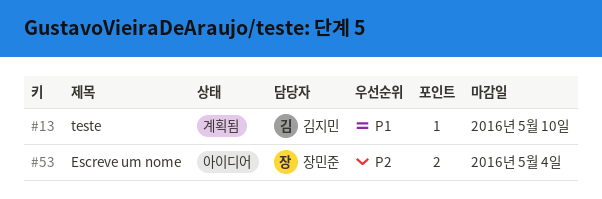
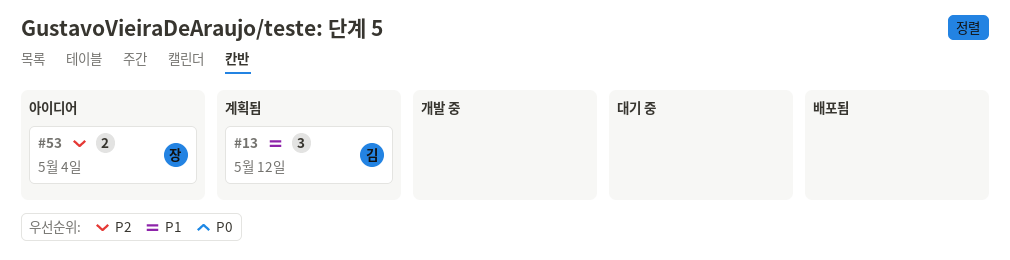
#13, estimate: 1 -> 3
#13, due: May 10 -> May 12

